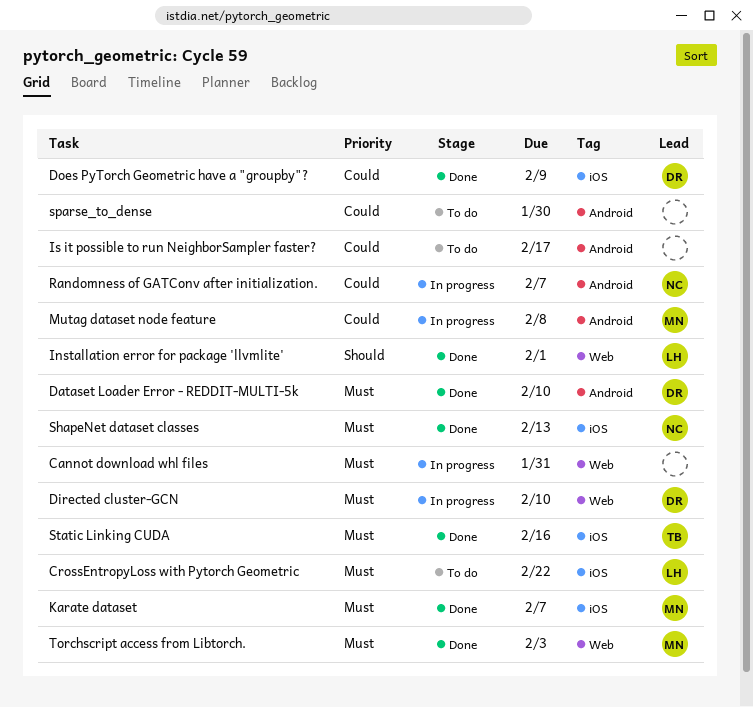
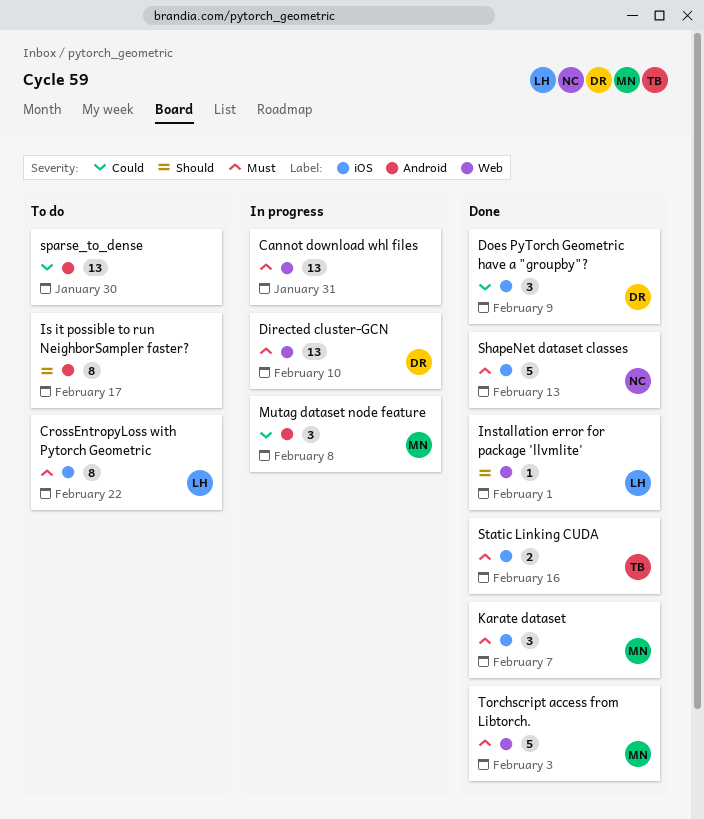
Dataset Loader Error - REDDIT-MULTI-5k: present -> none
Is it possible to run NeighborSampler faster?, priority: Could -> Should
Randomness of GATConv after initialization.: present -> none

